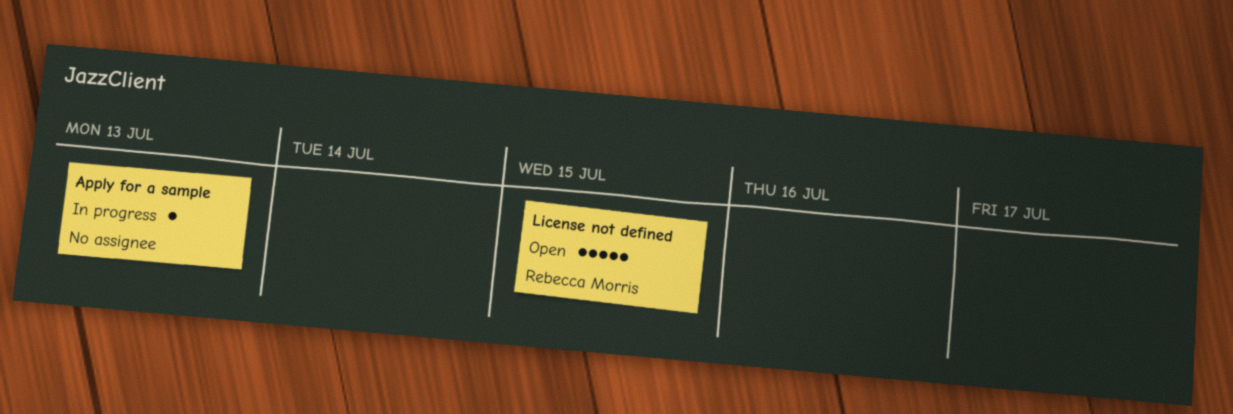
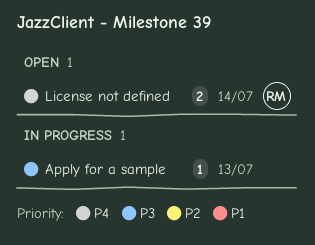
License not defined, estimate: 5 -> 2
License not defined, due: Jul 15 -> Jul 14

